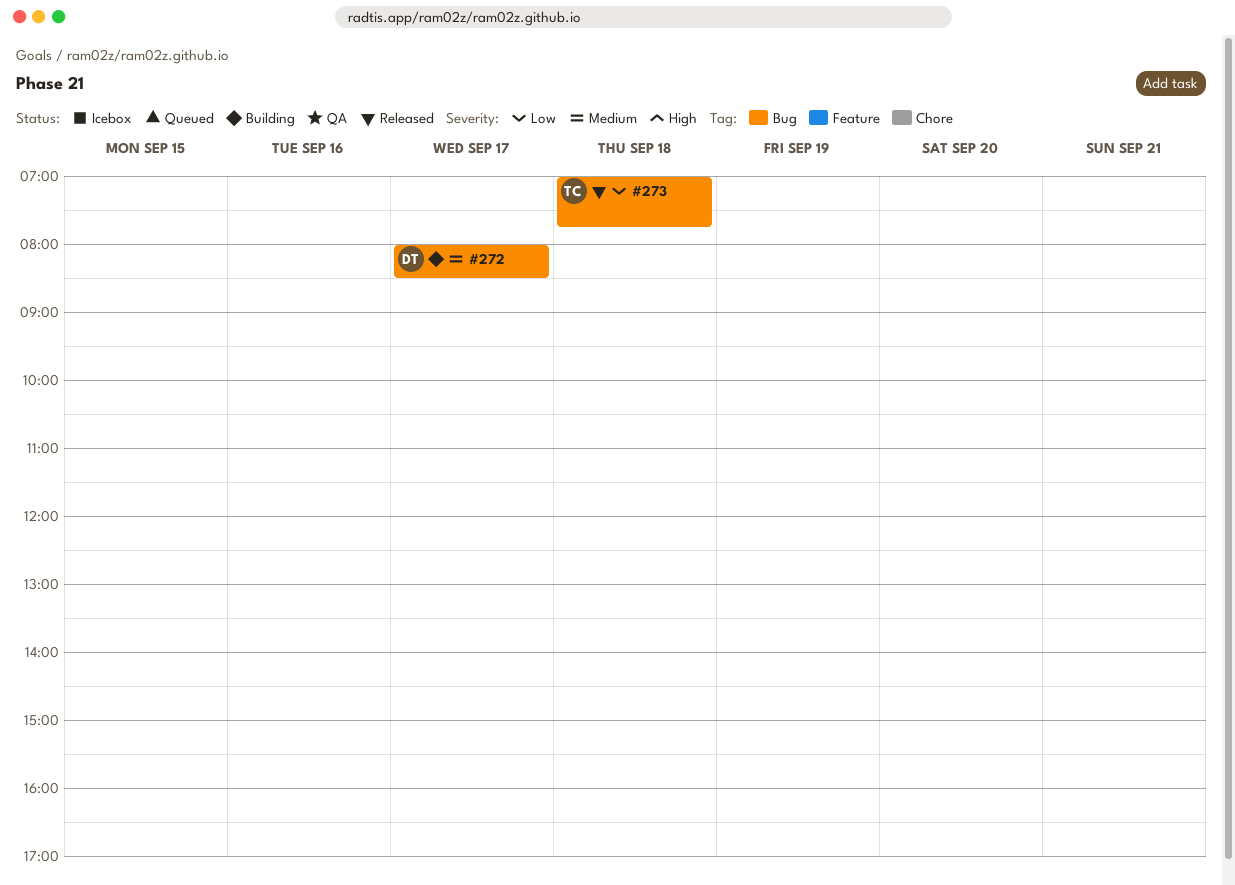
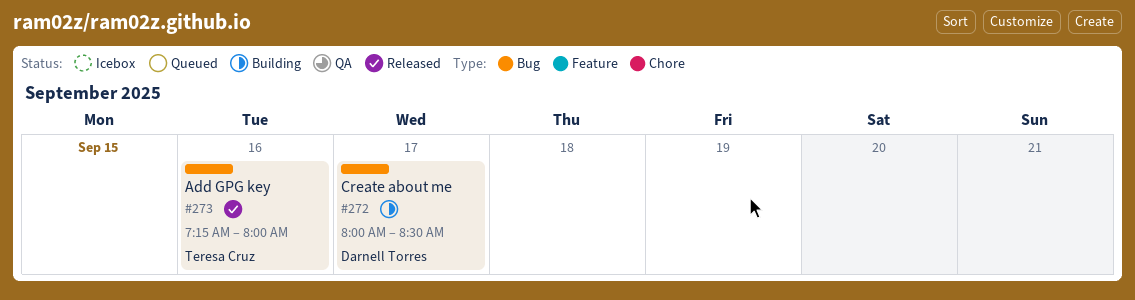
#273, day: Sep 18 -> Sep 16
#273, begins: 07:00 -> 07:15
#273, ends: 07:45 -> 08:00

